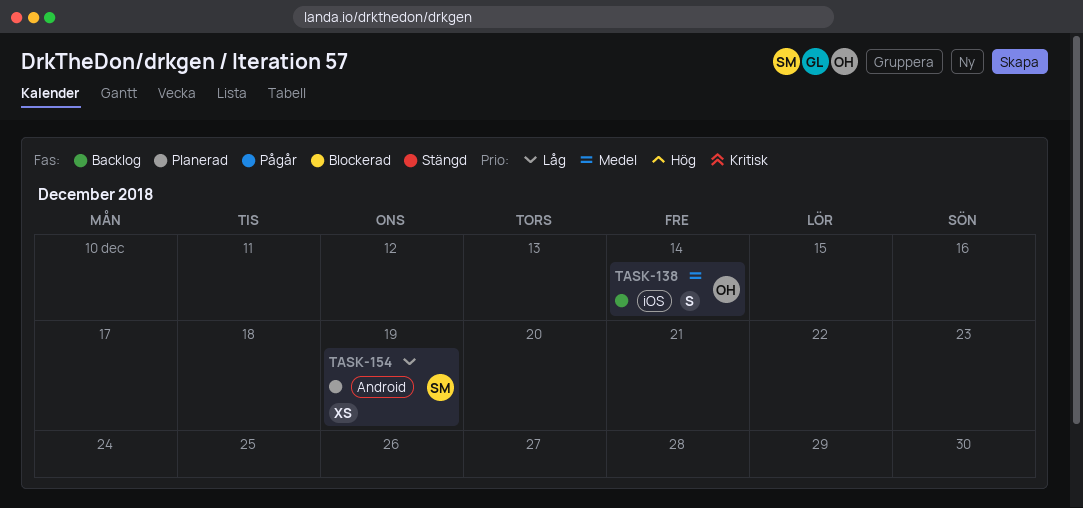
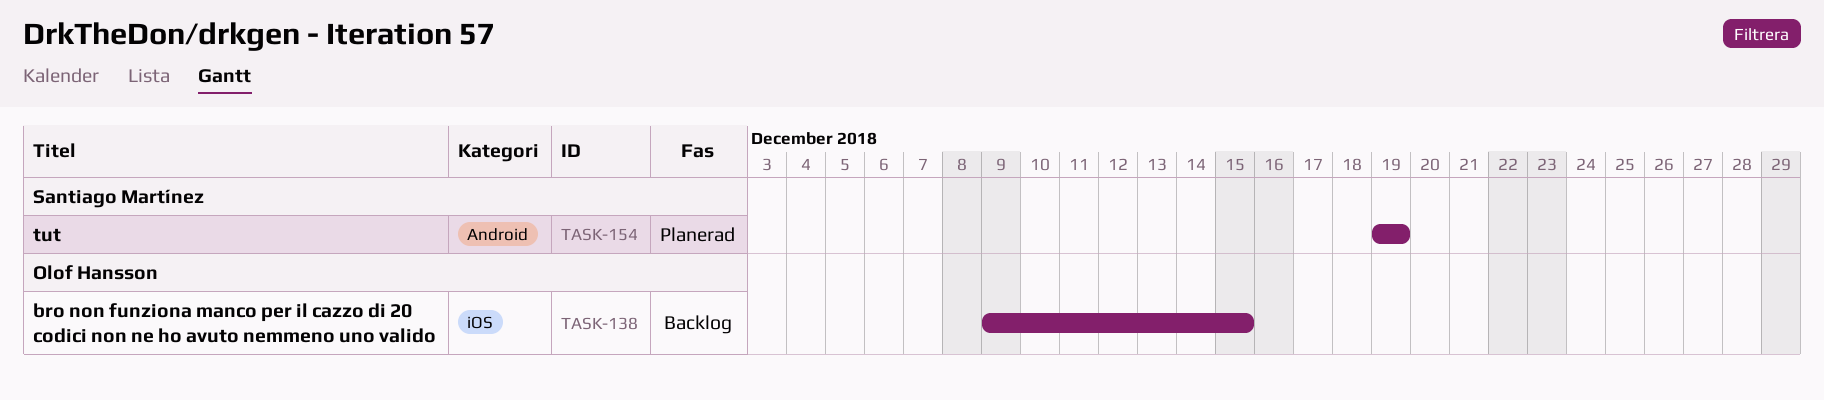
TASK-138, due: Dec 14 -> Dec 15

